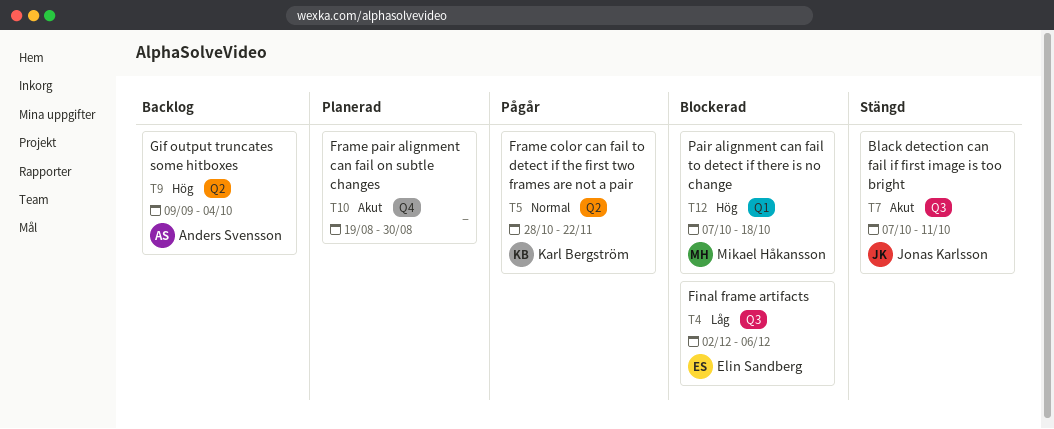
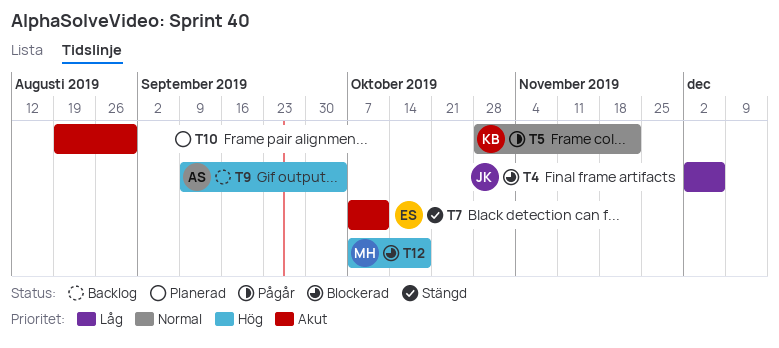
T4, owner: Elin Sandberg -> Jonas Karlsson
T7, owner: Jonas Karlsson -> Elin Sandberg

